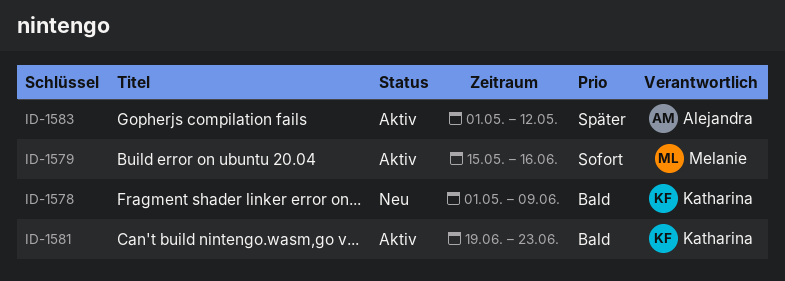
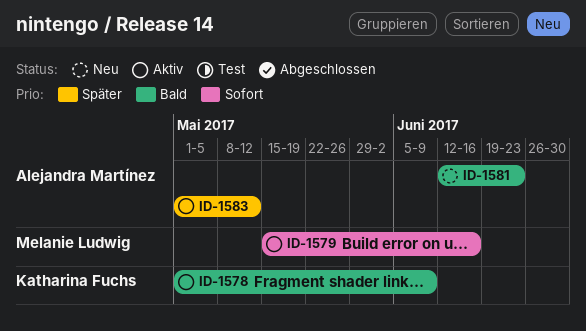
ID-1578, status: Neu -> Aktiv
ID-1581, status: Aktiv -> Neu
ID-1581, owner: Katharina Fuchs -> Alejandra Martínez
ID-1581, start: Jun 19 -> Jun 12

